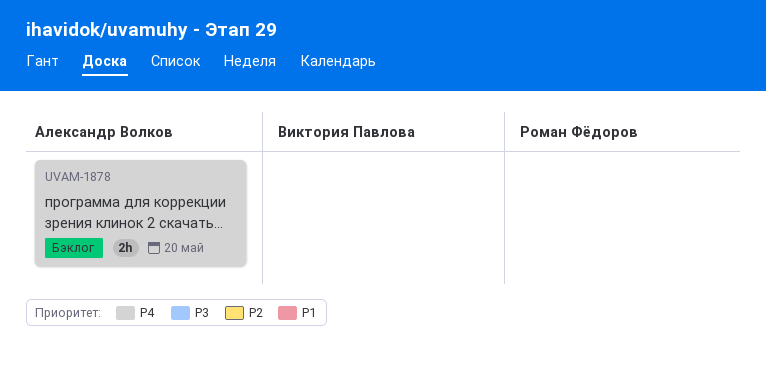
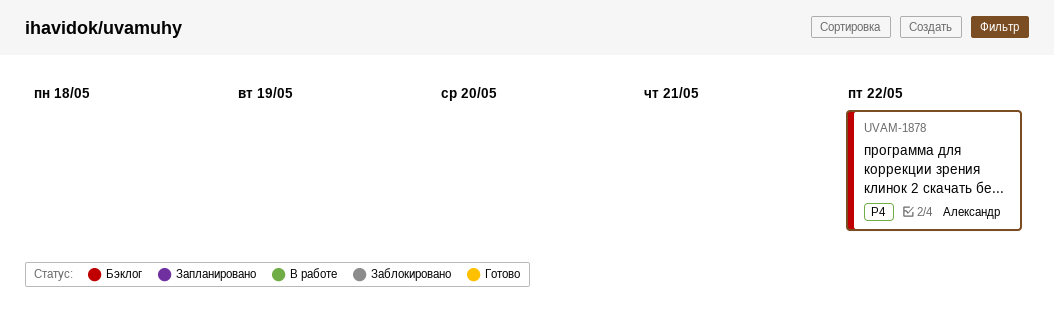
UVAM-1878, due: May 20 -> May 22

